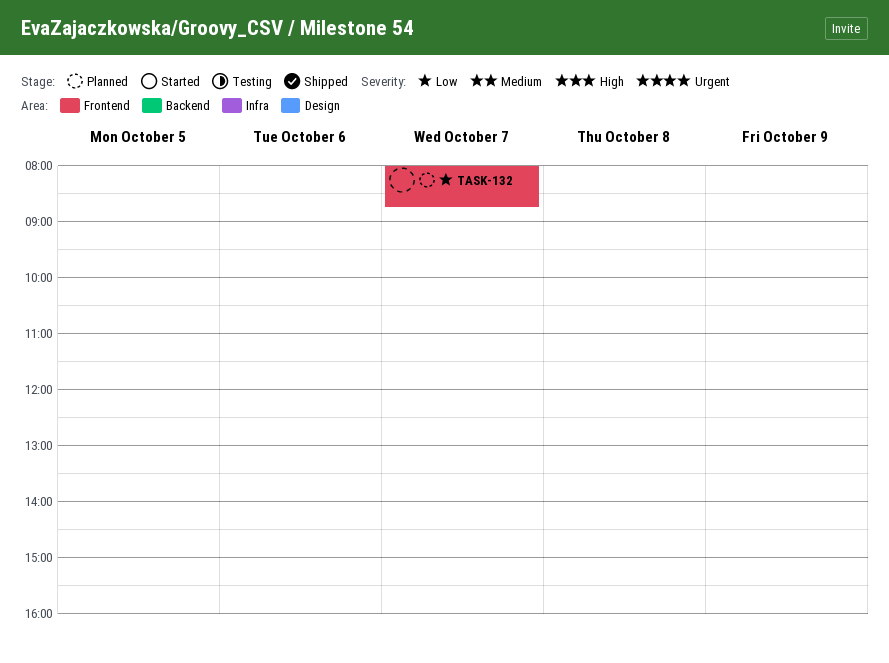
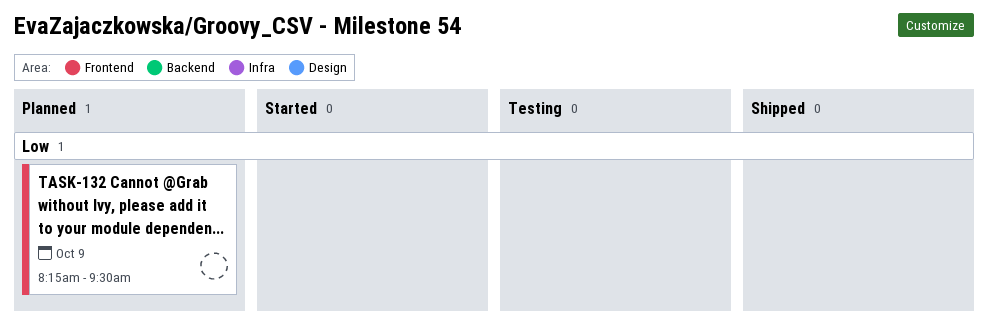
TASK-132, day: Oct 7 -> Oct 9
TASK-132, begins: 08:00 -> 08:15
TASK-132, ends: 08:45 -> 09:30

